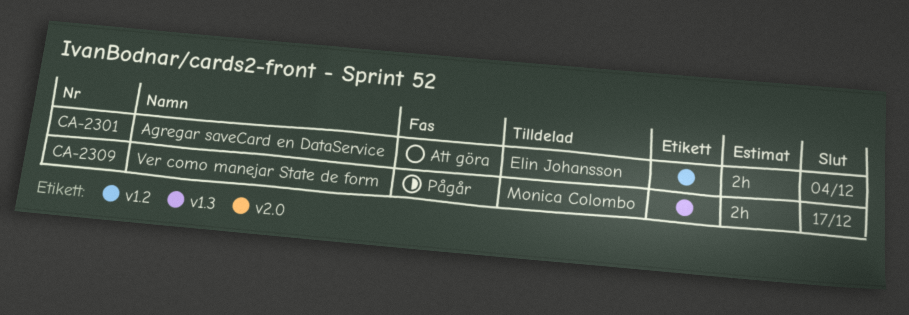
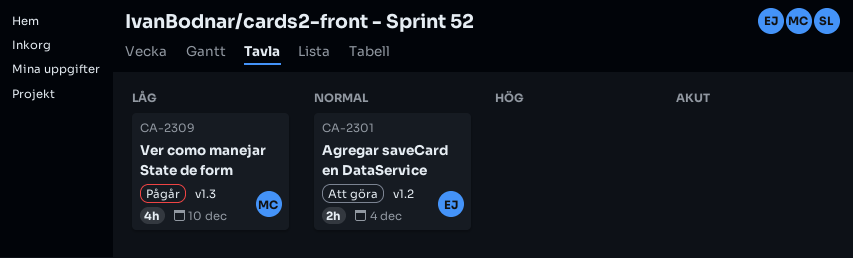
CA-2309, estimate: 2h -> 4h
CA-2309, due: Dec 17 -> Dec 10

